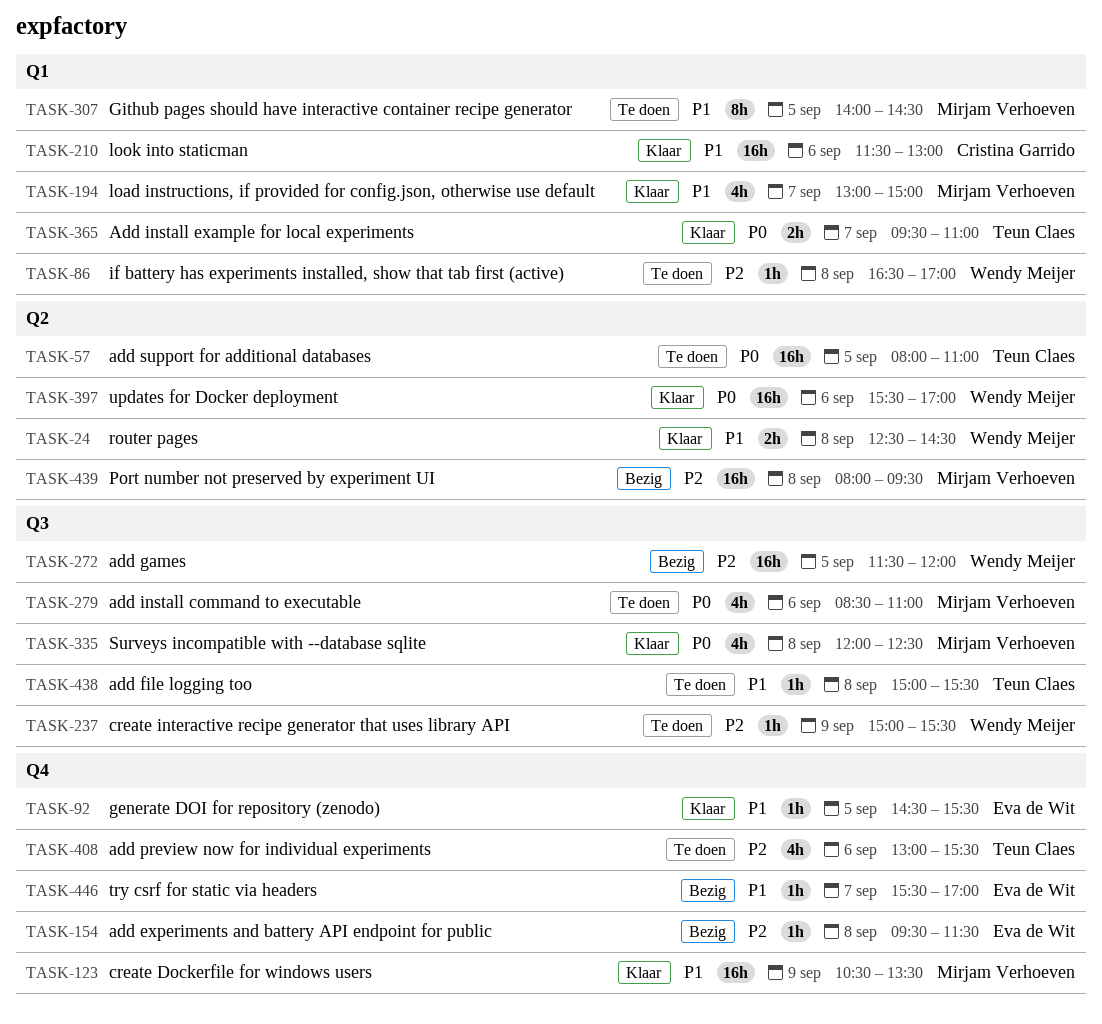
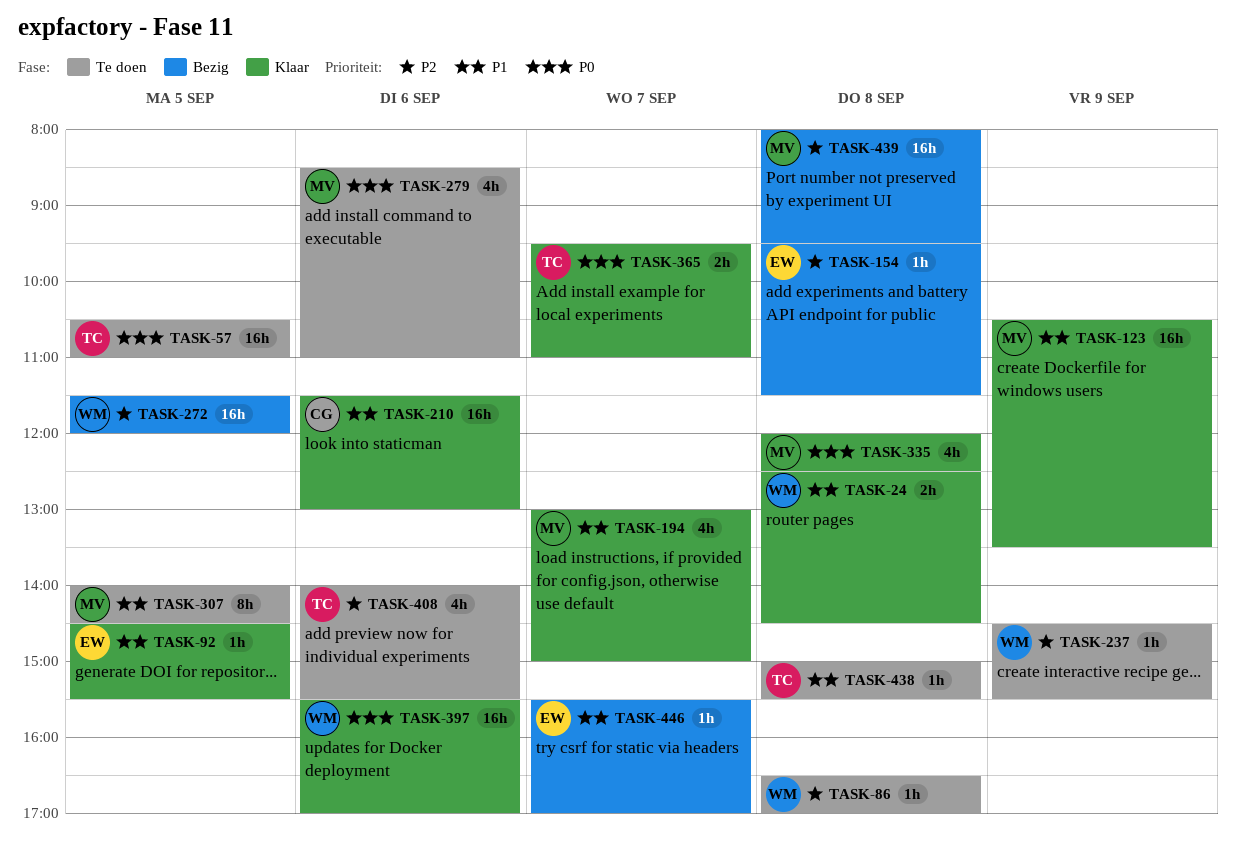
TASK-57, begins: 08:00 -> 10:30
TASK-237, begins: 15:00 -> 14:30
TASK-408, begins: 13:00 -> 14:00

